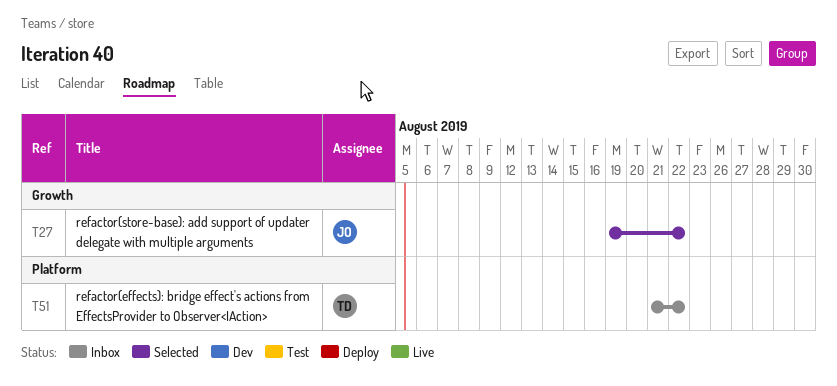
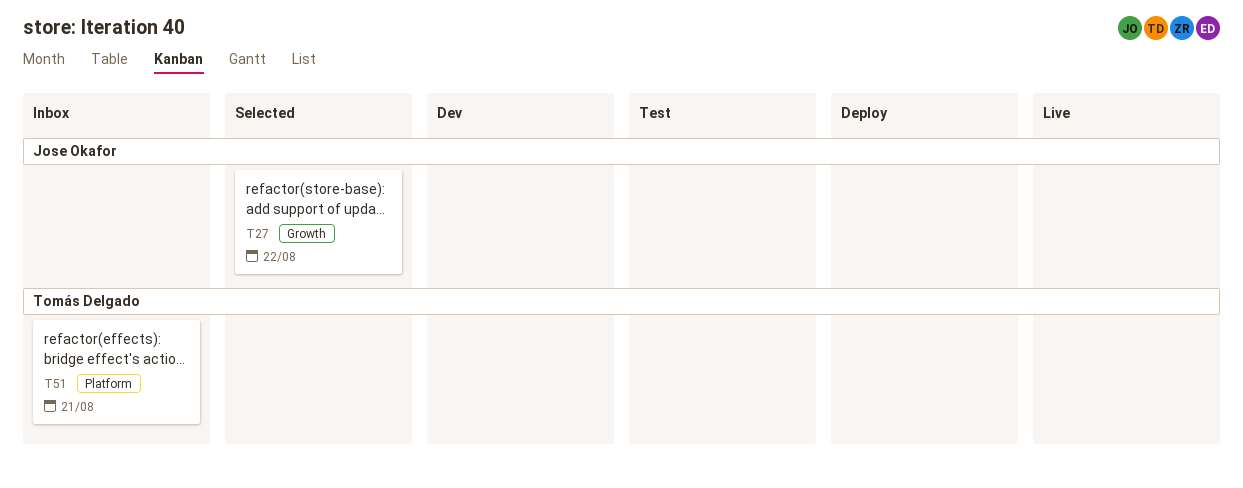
T51, due: Aug 22 -> Aug 21

